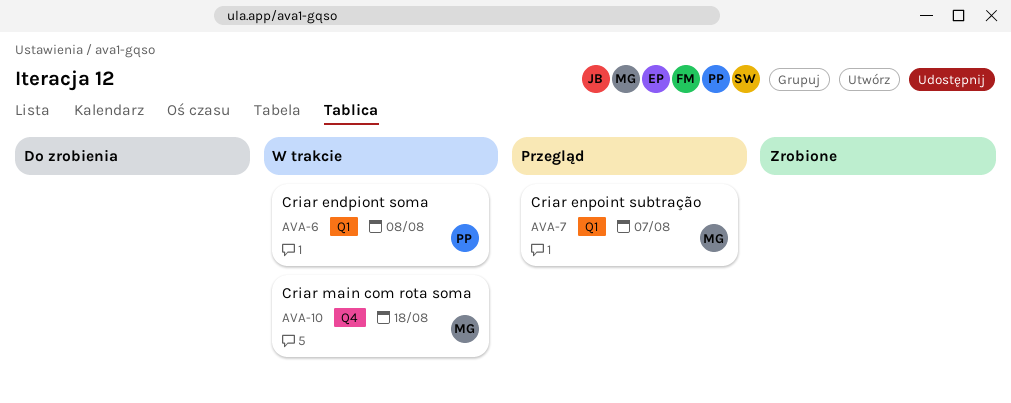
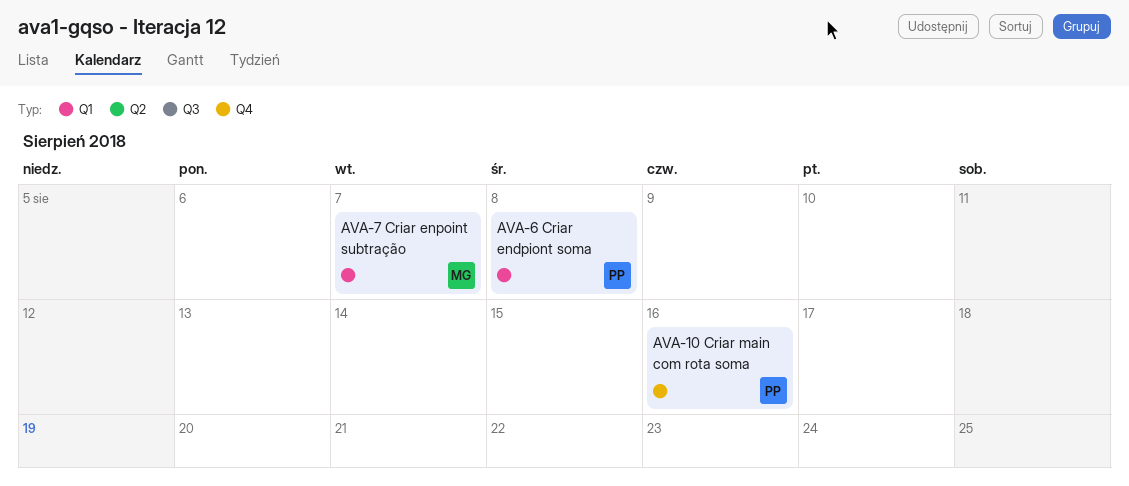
AVA-10, owner: MG -> PP
AVA-10, due: Aug 18 -> Aug 16

